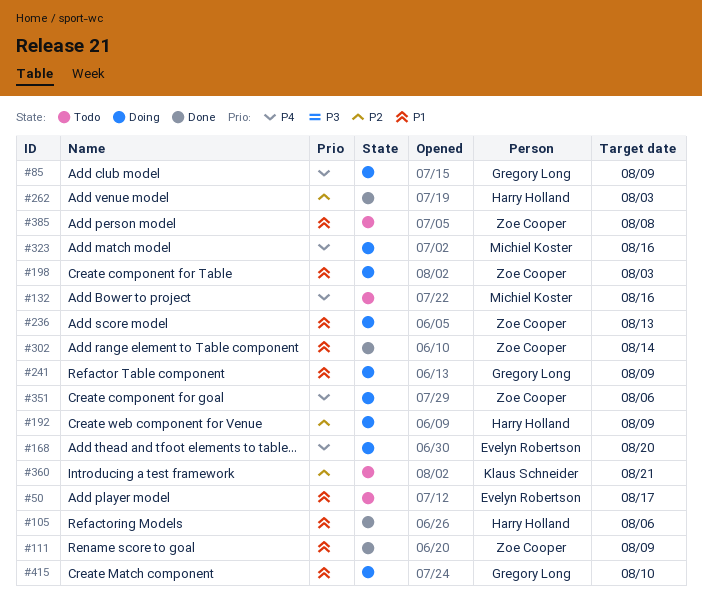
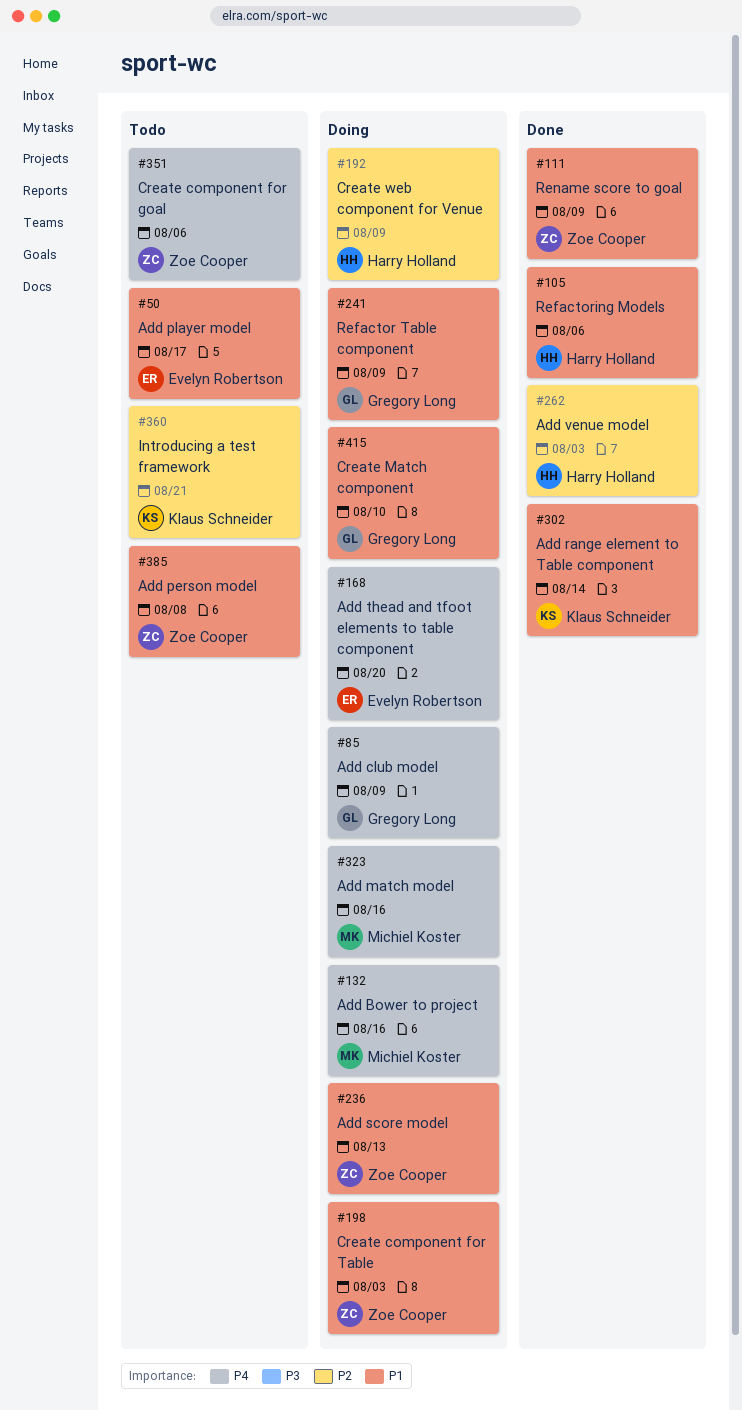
#132, status: Todo -> Doing
#302, owner: Zoe Cooper -> Klaus Schneider
#351, status: Doing -> Todo

